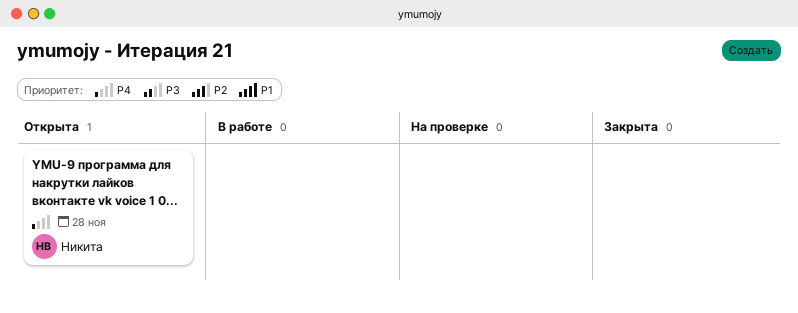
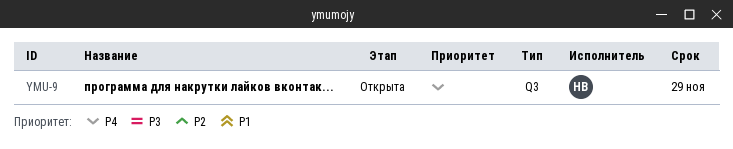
YMU-9, due: Nov 28 -> Nov 29

